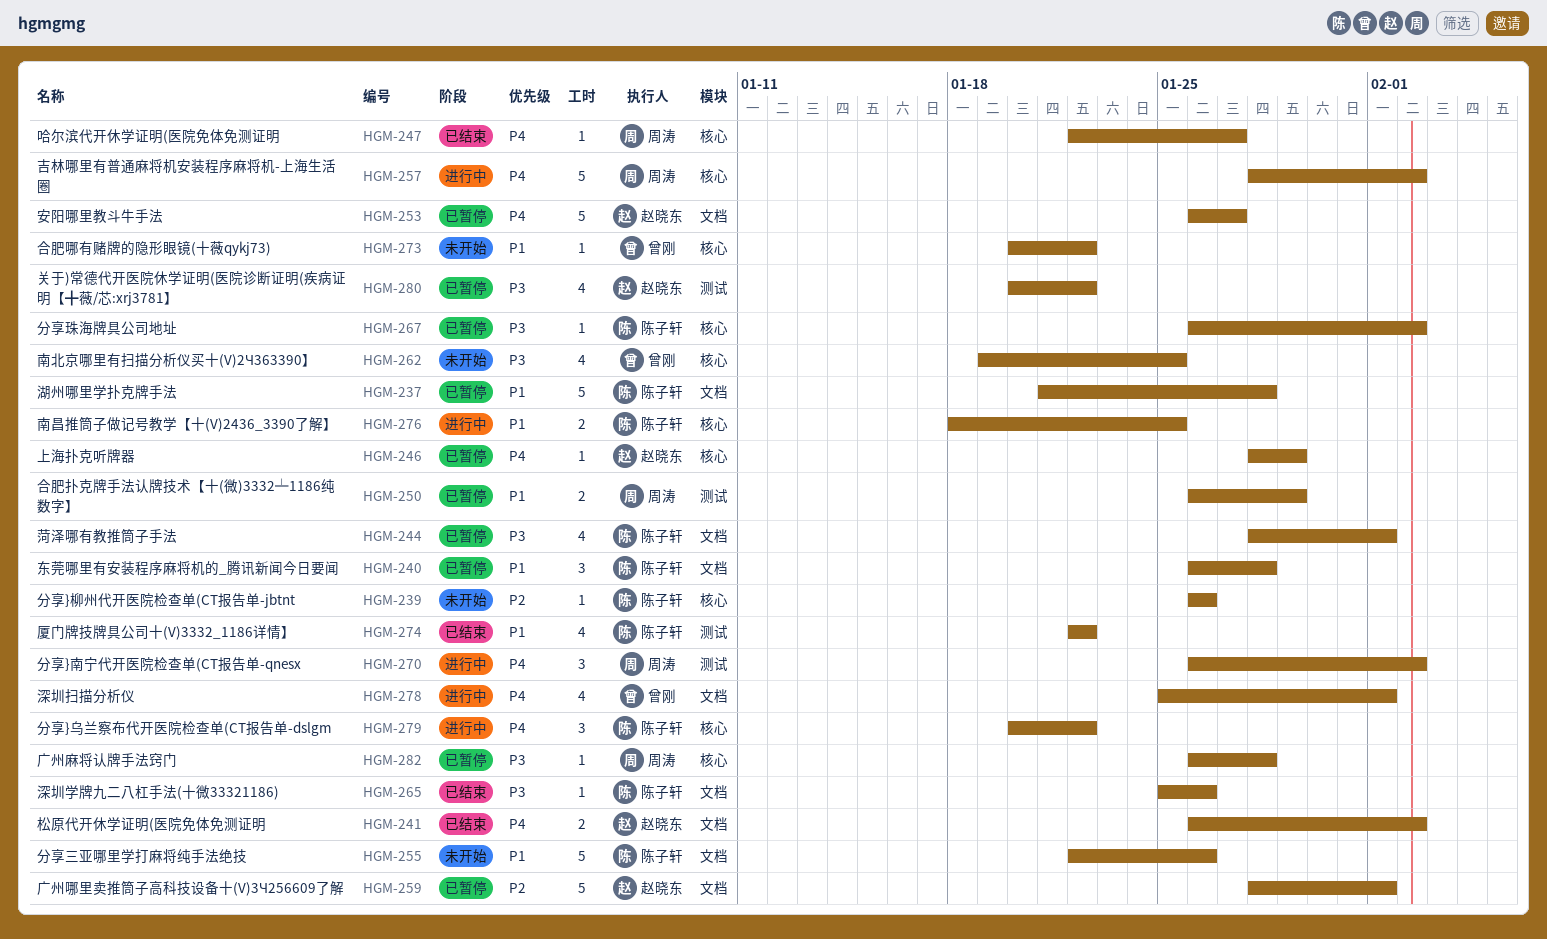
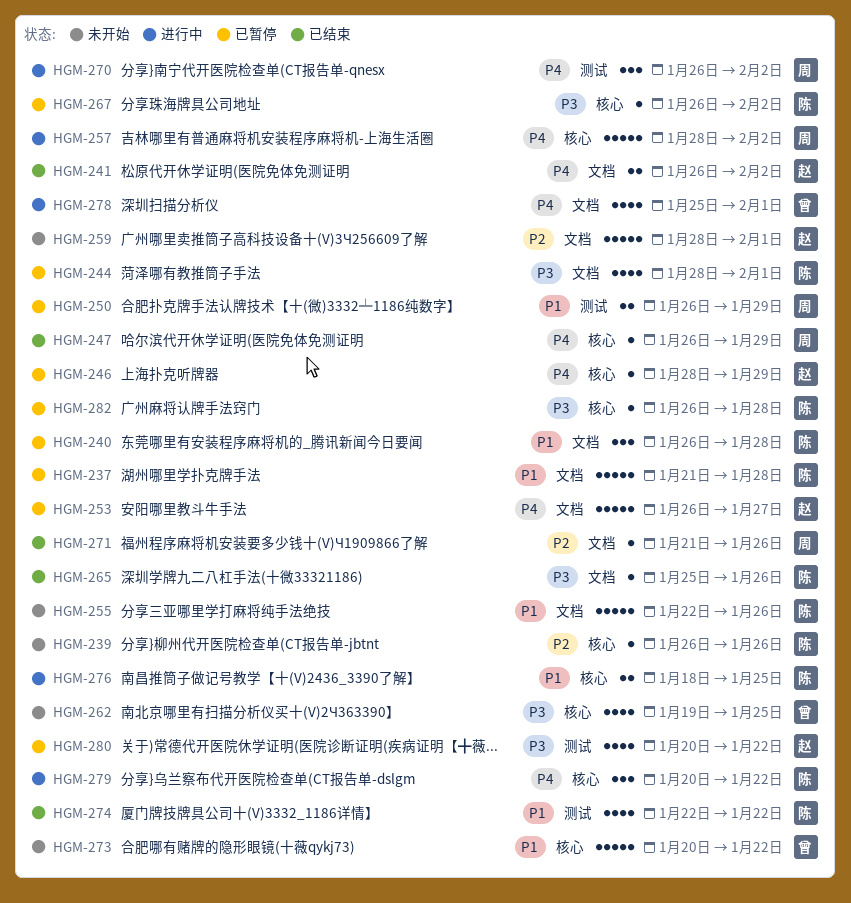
HGM-247, start: Jan 22 -> Jan 26
HGM-247, due: Jan 27 -> Jan 29
HGM-259, status: 已暂停 -> 未开始
HGM-271: none -> present
HGM-273, estimate: 1 -> 5
HGM-282, owner: 周涛 -> 陈子轩

